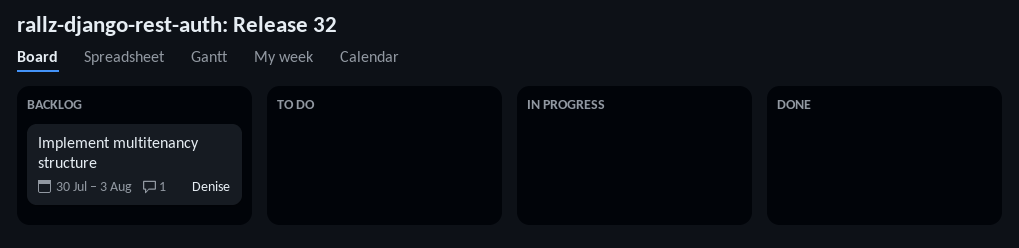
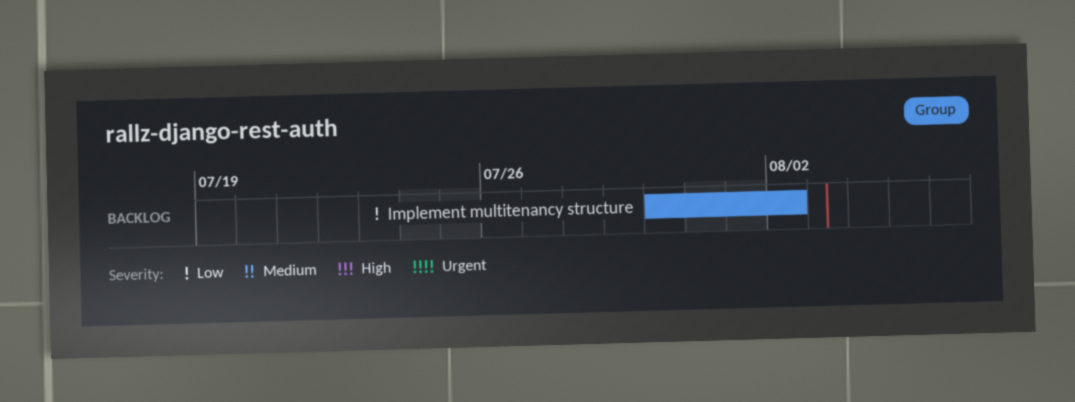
Implement multitenancy structure, due: Aug 3 -> Aug 2

